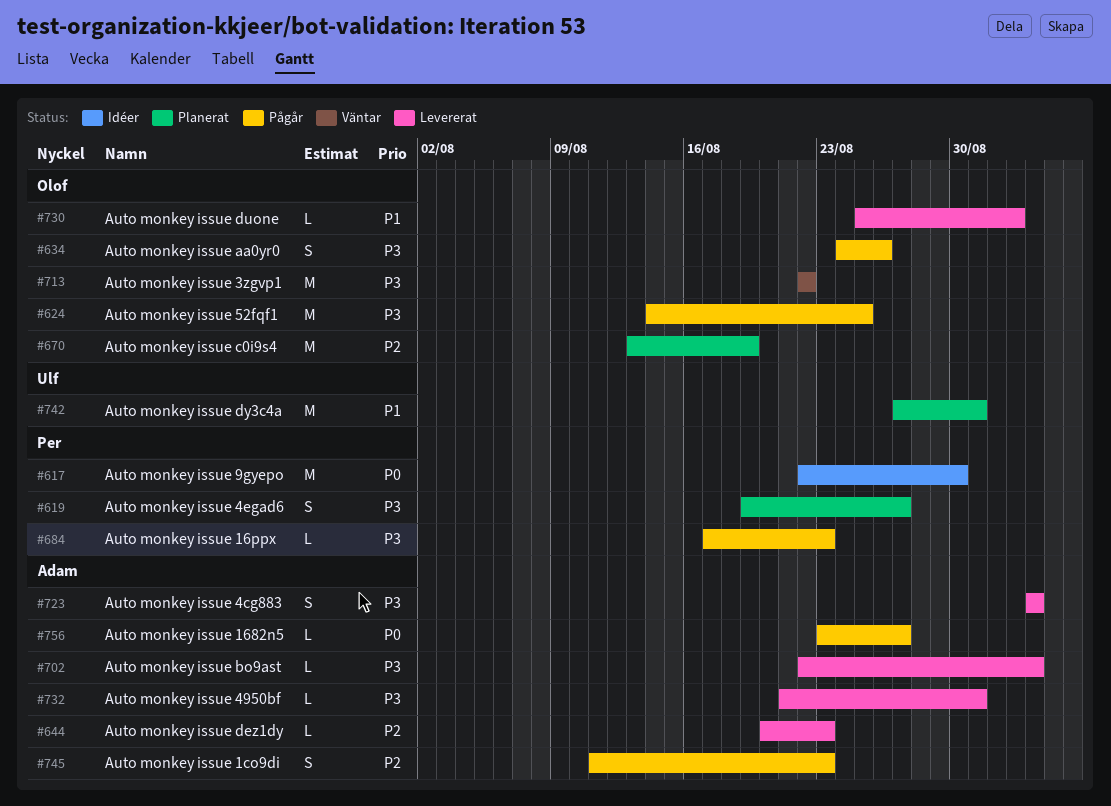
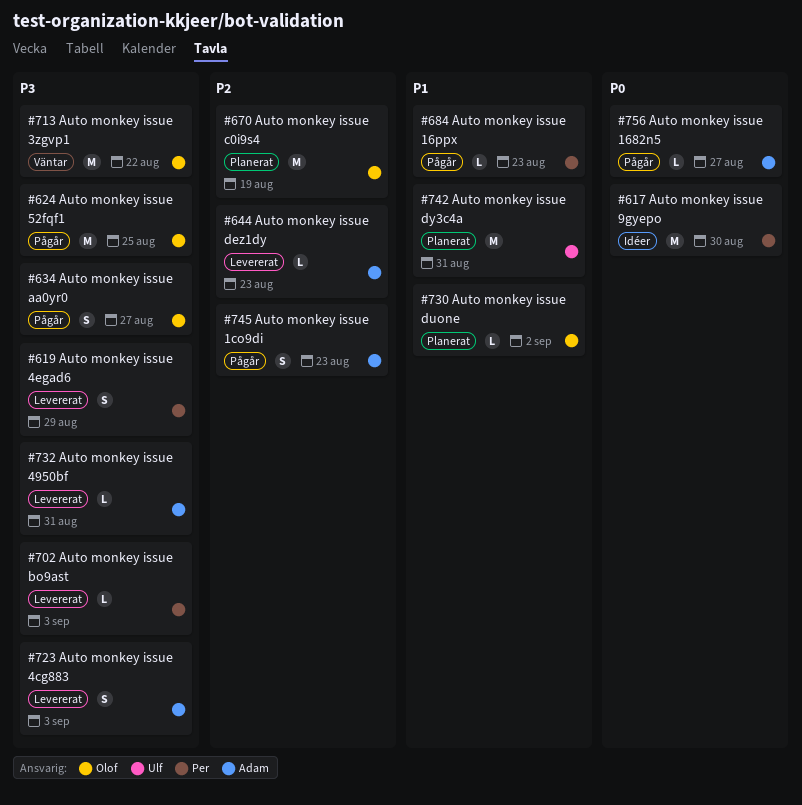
#619, status: Planerat -> Levererat
#619, due: Aug 27 -> Aug 29
#634, due: Aug 26 -> Aug 27
#684, priority: P3 -> P1
#702, owner: Adam -> Per
#730, status: Levererat -> Planerat

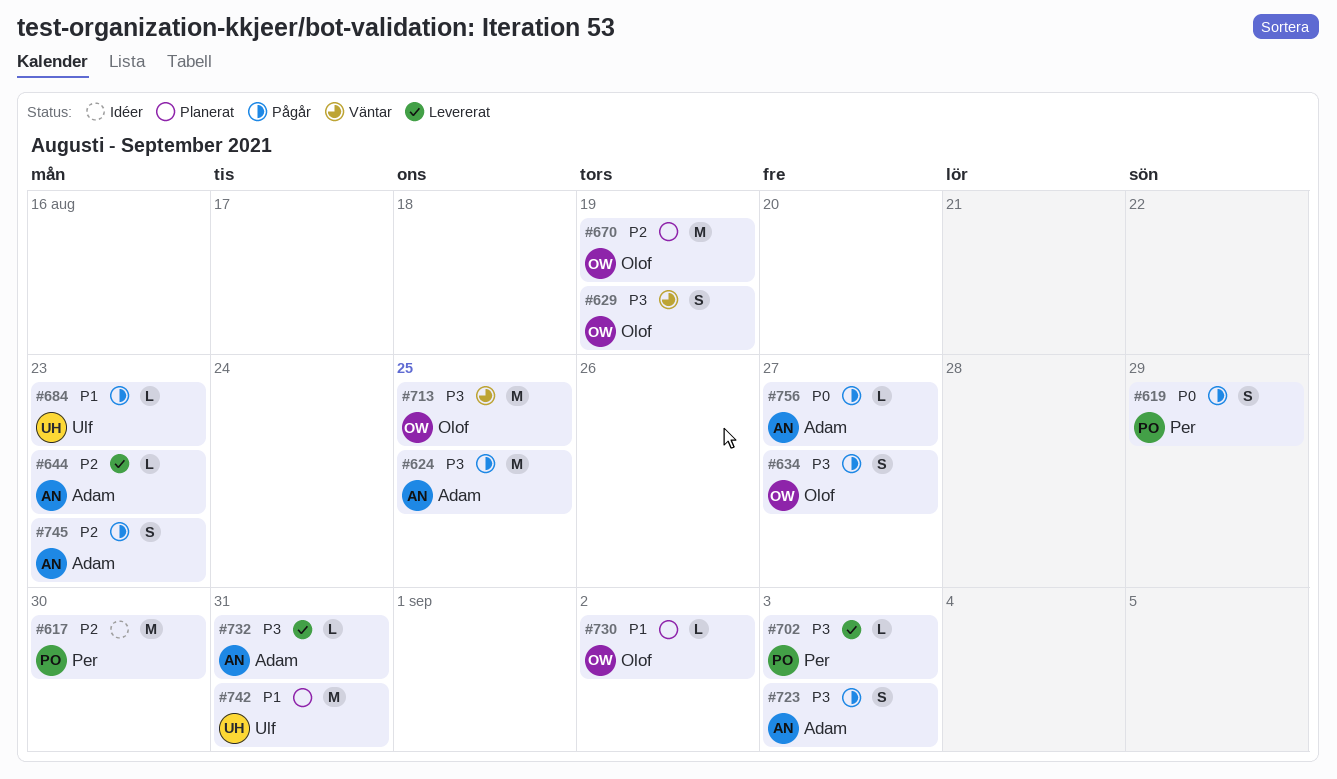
#617, priority: P0 -> P2
#619, status: Levererat -> Pågår
#619, priority: P3 -> P0
#624, owner: Olof -> Adam
#629: none -> present
#684, owner: Per -> Ulf
#713, due: Aug 22 -> Aug 25
#723, status: Levererat -> Pågår

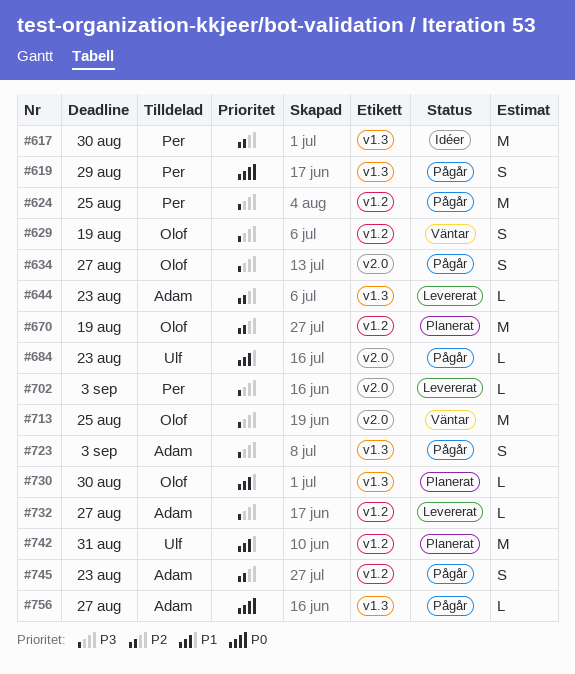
#624, owner: Adam -> Per
#730, due: Sep 2 -> Aug 30
#732, due: Aug 31 -> Aug 27

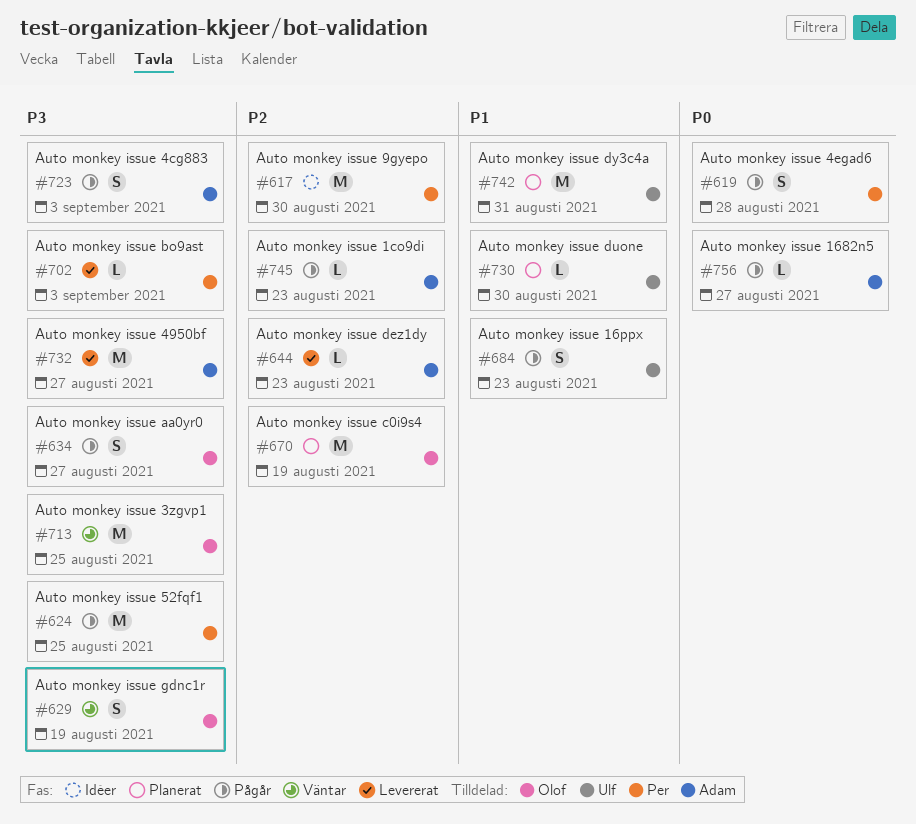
#619, due: Aug 29 -> Aug 28
#684, estimate: L -> S
#730, owner: Olof -> Ulf
#732, estimate: L -> M
#745, estimate: S -> L

